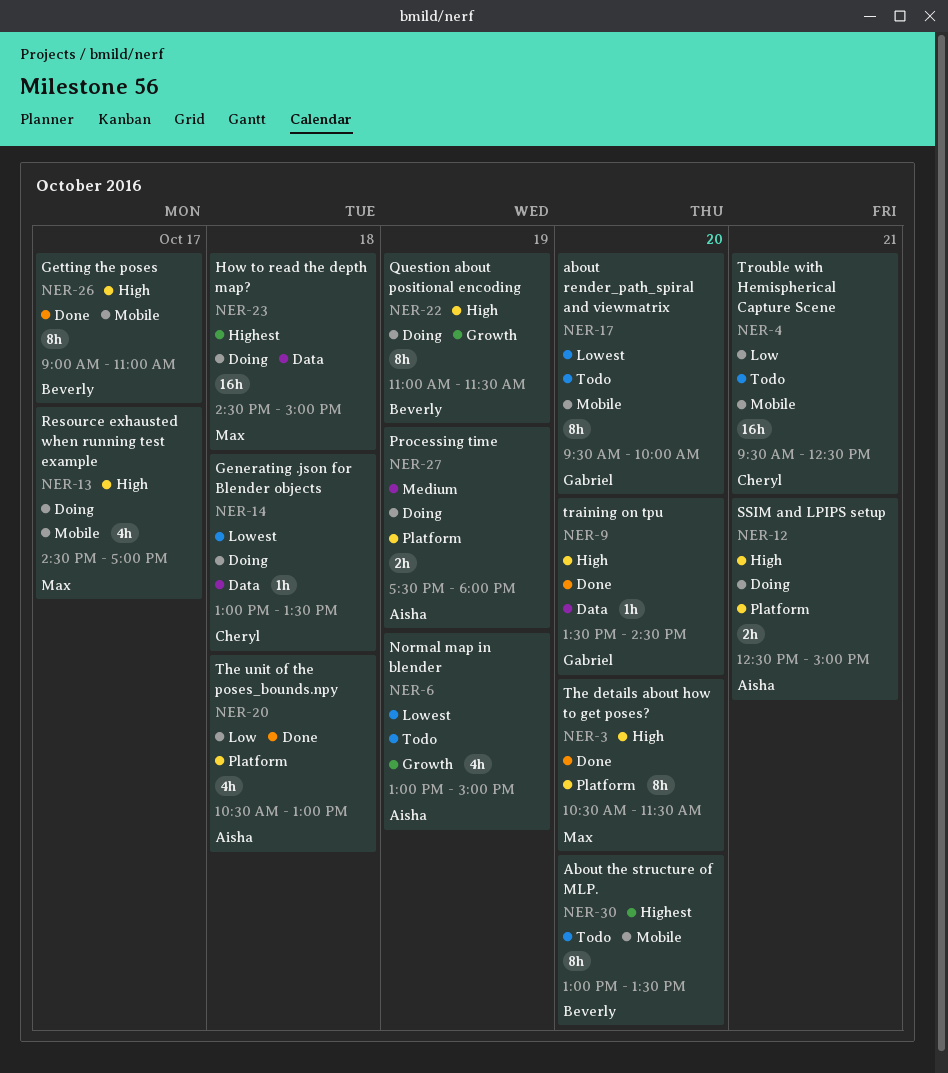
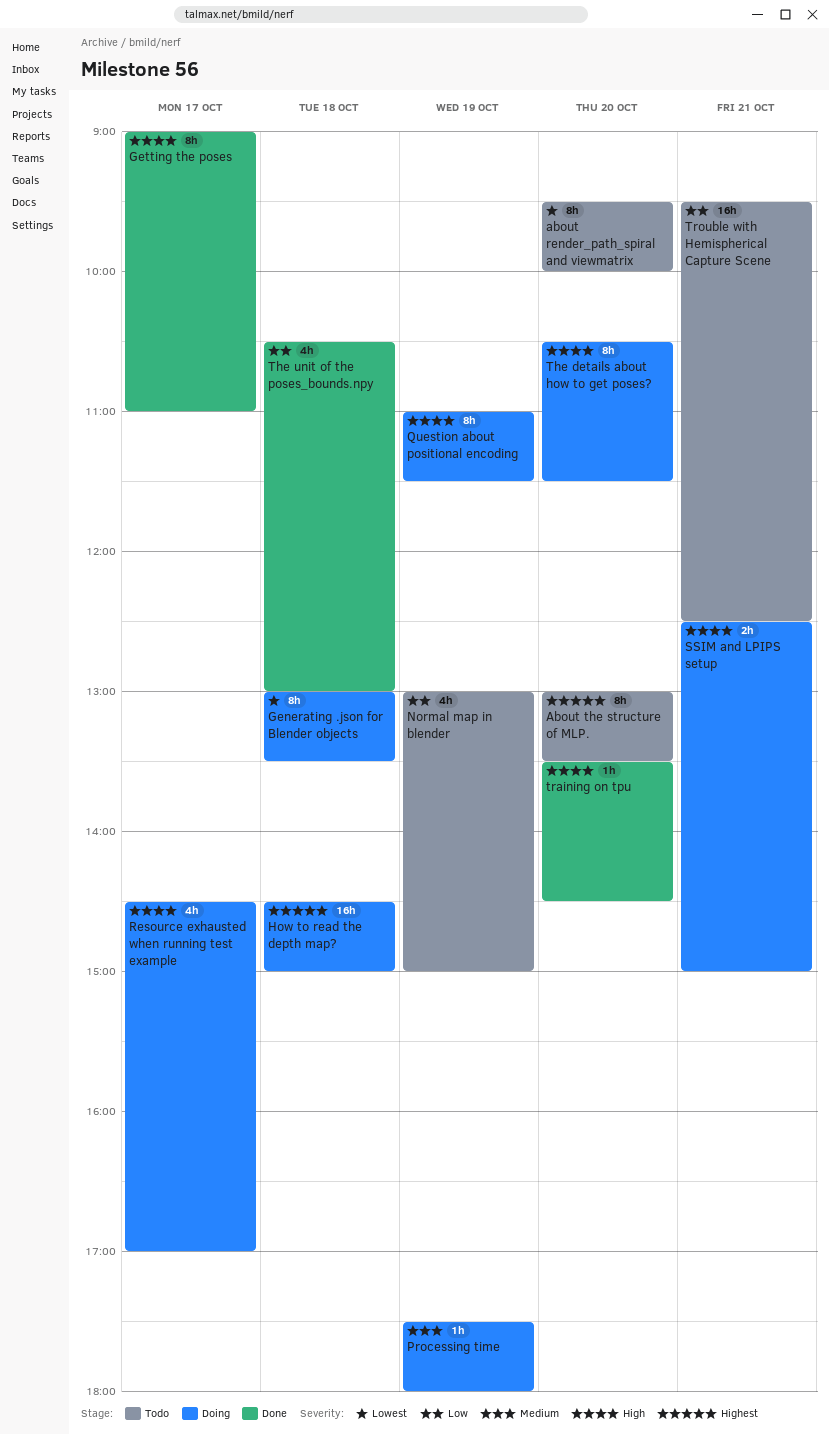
Generating .json for Blender objects, estimate: 1h -> 8h
Normal map in blender, priority: Lowest -> Low
Processing time, estimate: 2h -> 1h
The details about how to get poses?, status: Done -> Doing

